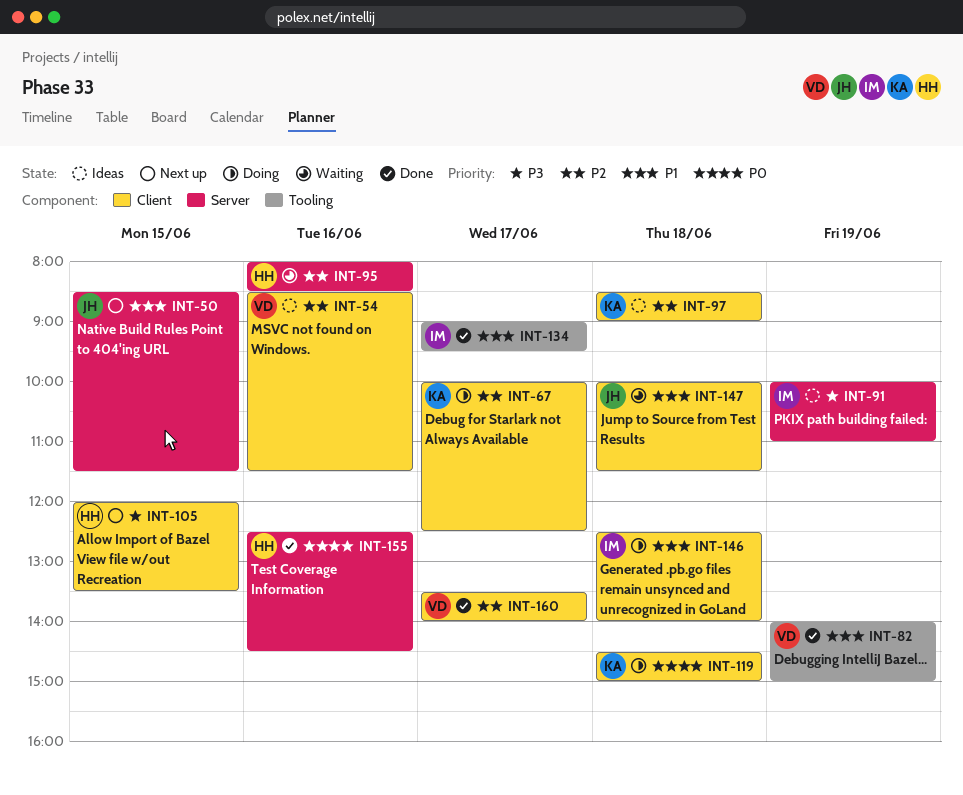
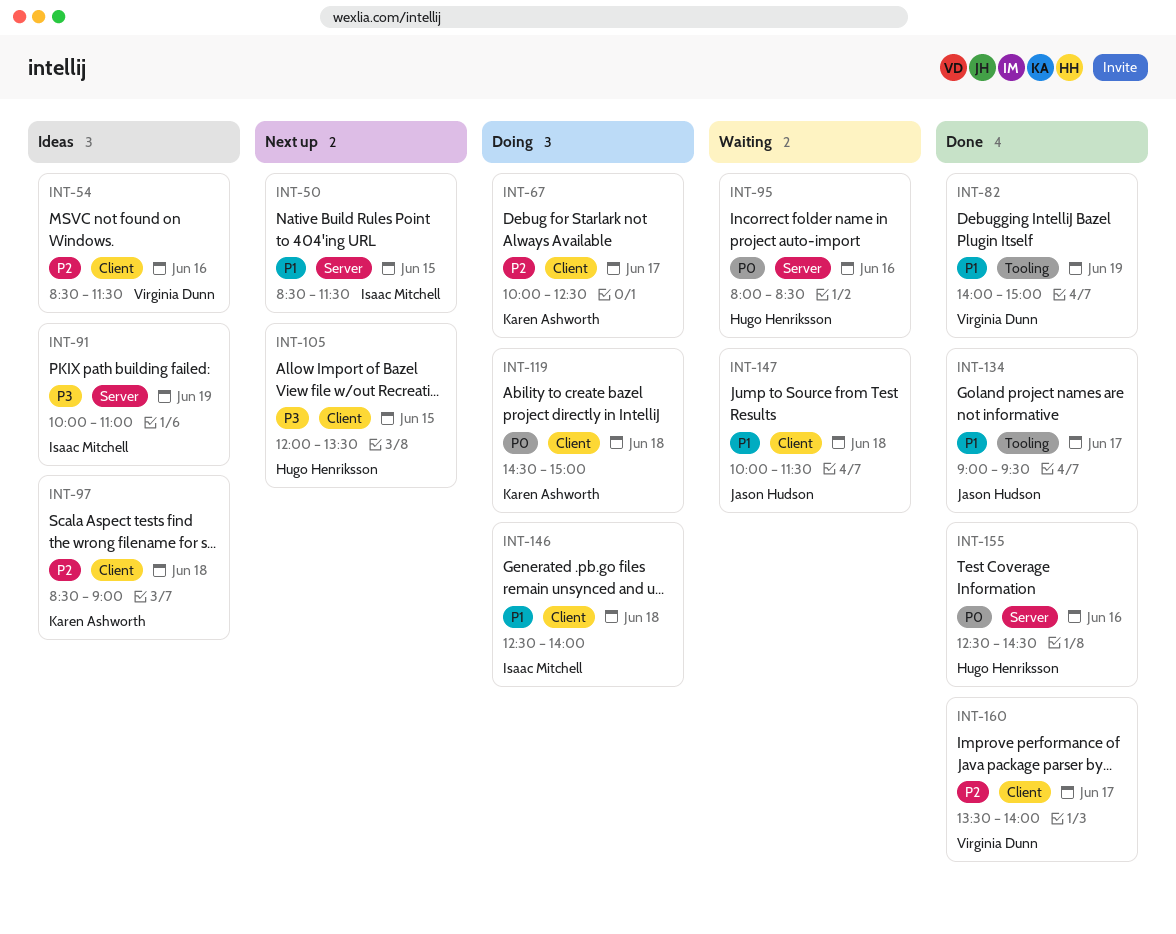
INT-50, owner: Jason Hudson -> Isaac Mitchell
INT-95, priority: P2 -> P0
INT-134, owner: Isaac Mitchell -> Jason Hudson

